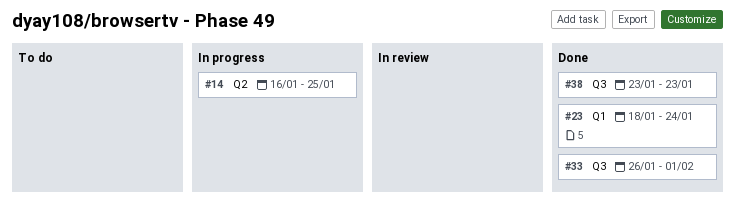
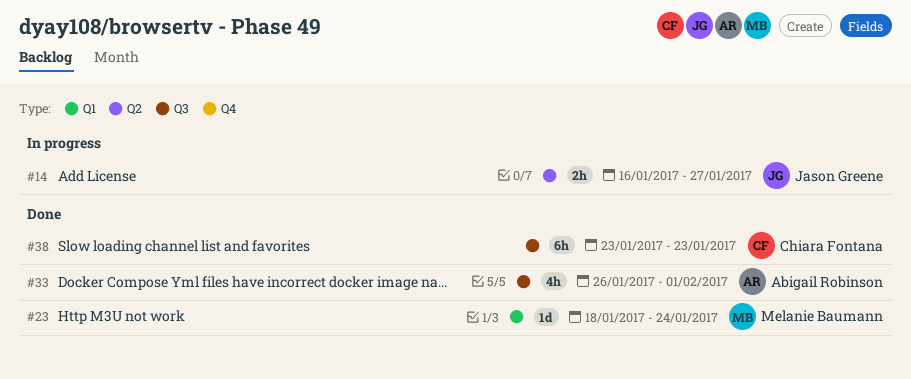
#14, due: Jan 25 -> Jan 27

